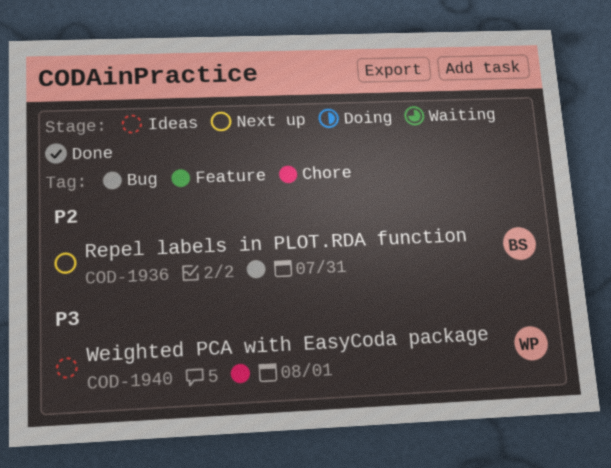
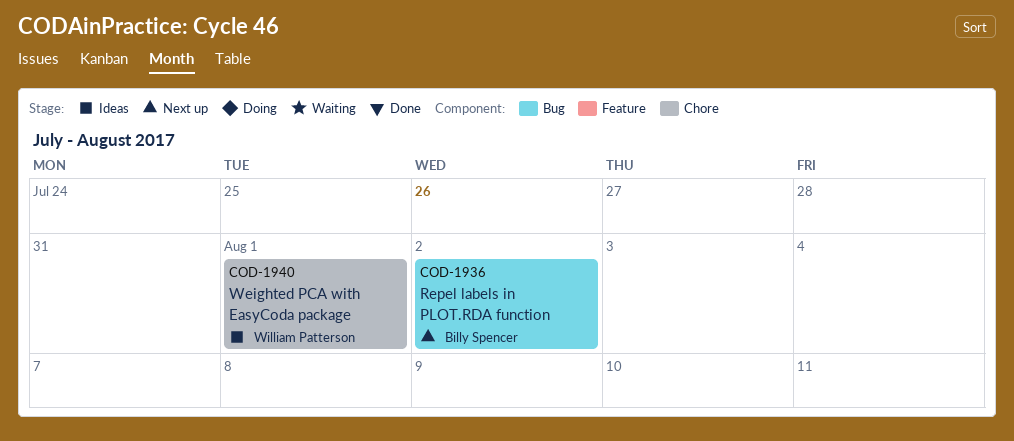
COD-1936, due: Jul 31 -> Aug 2

